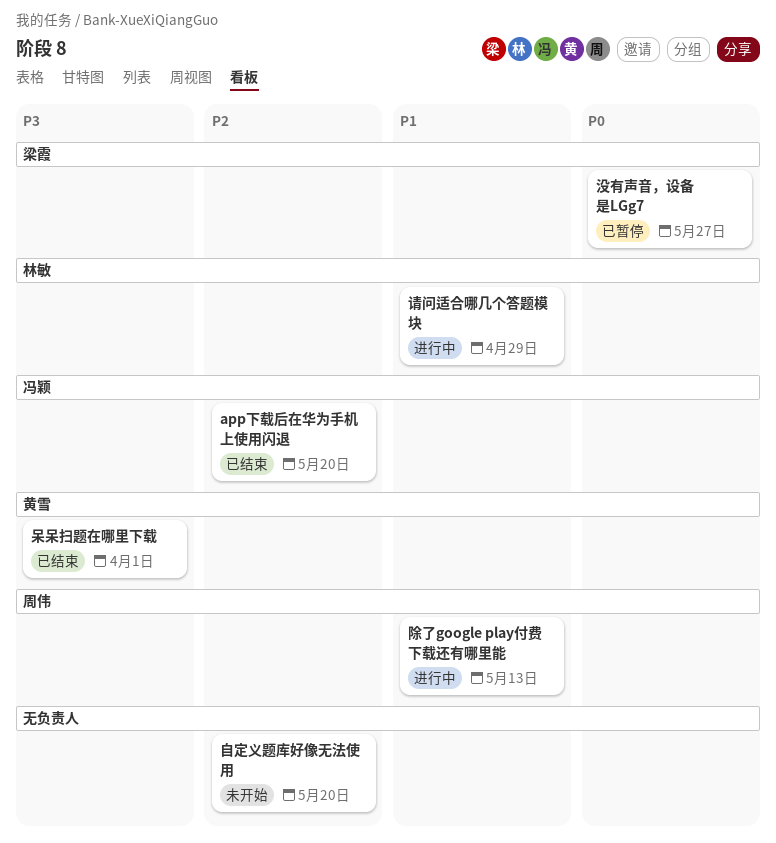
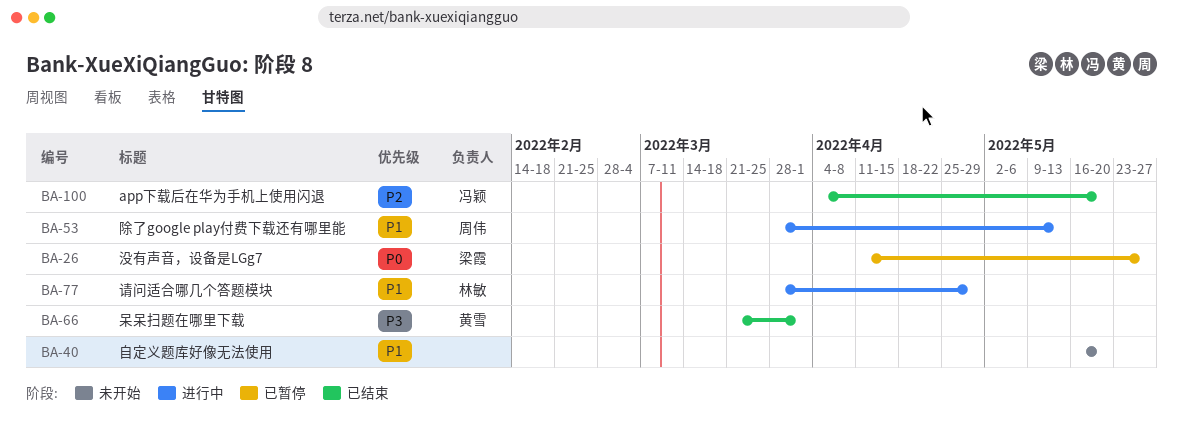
自定义题库好像无法使用, priority: P2 -> P1

